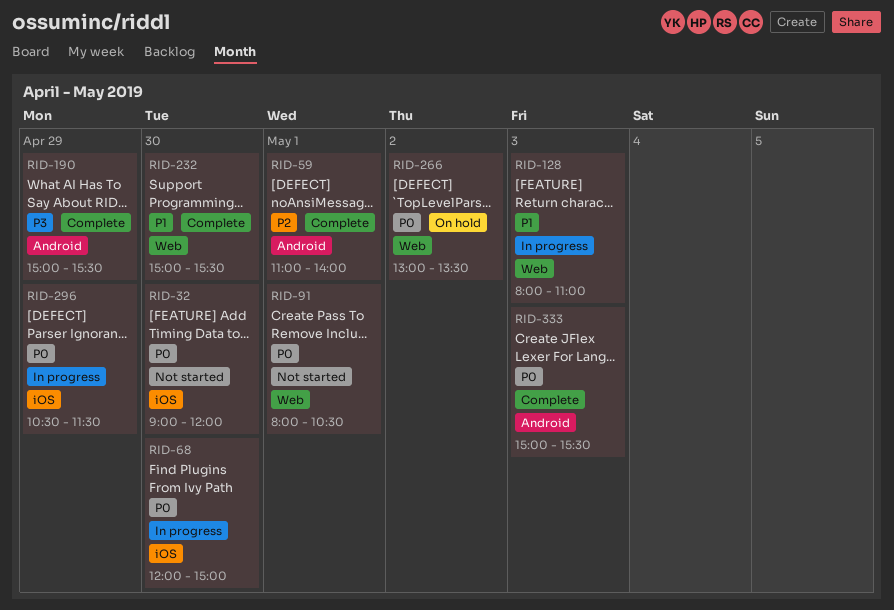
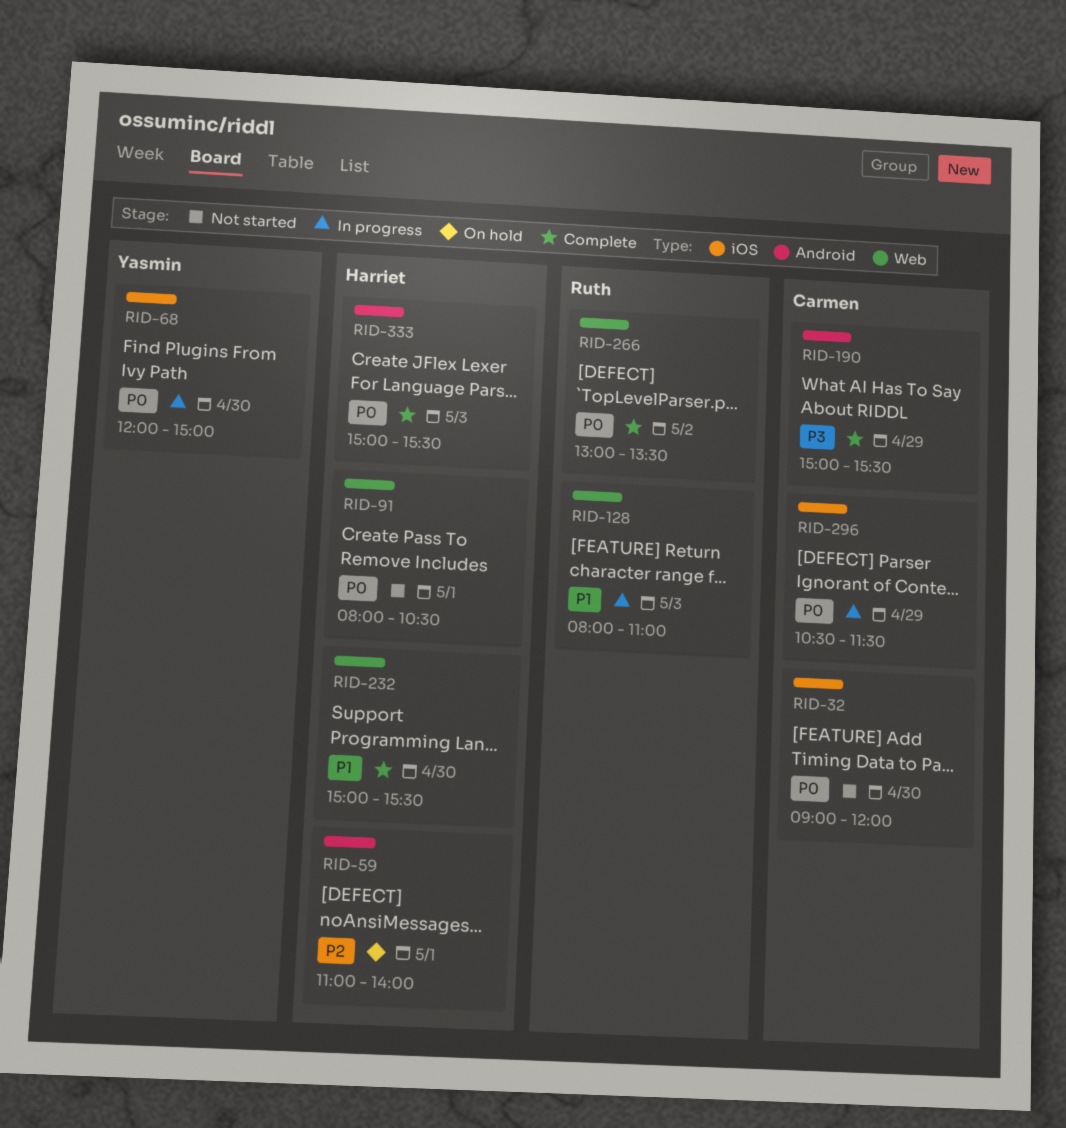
RID-59, status: Complete -> On hold
RID-266, status: On hold -> Complete

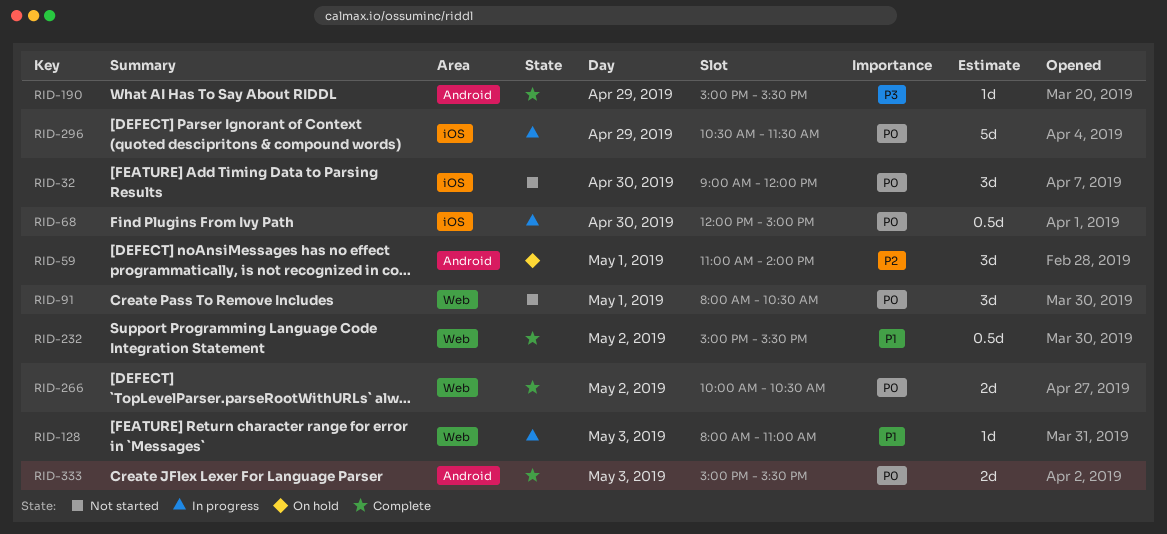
RID-232, day: Apr 30 -> May 2
RID-266, begins: 13:00 -> 10:00
RID-266, ends: 13:30 -> 10:30

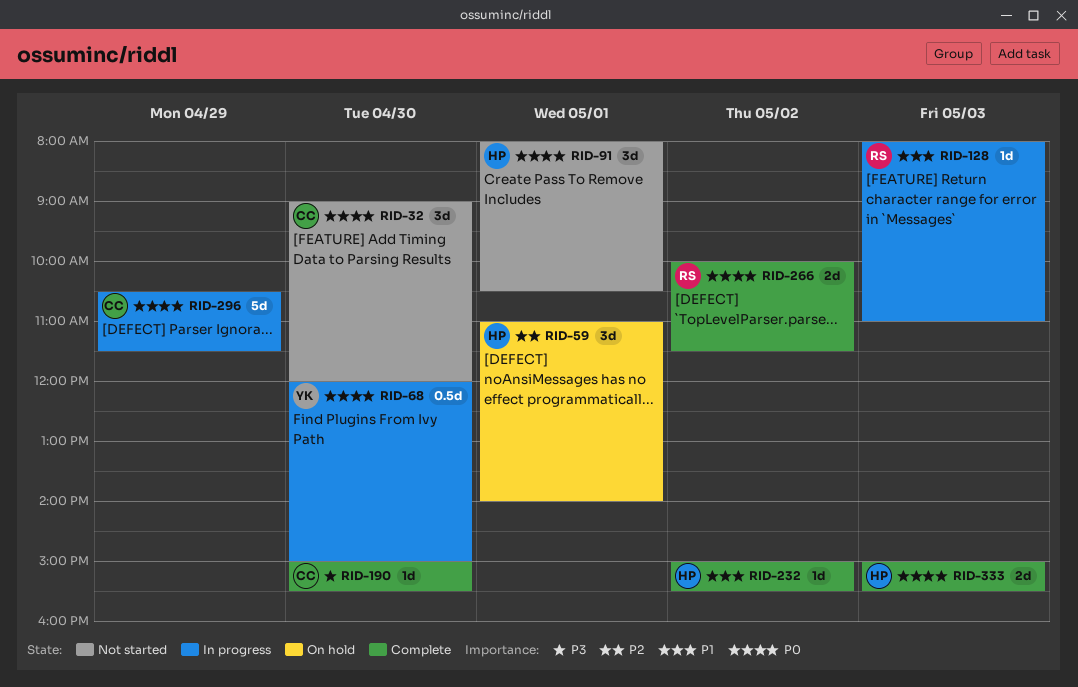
RID-190, day: Apr 29 -> Apr 30
RID-232, estimate: 0.5d -> 1d
RID-266, ends: 10:30 -> 11:30

